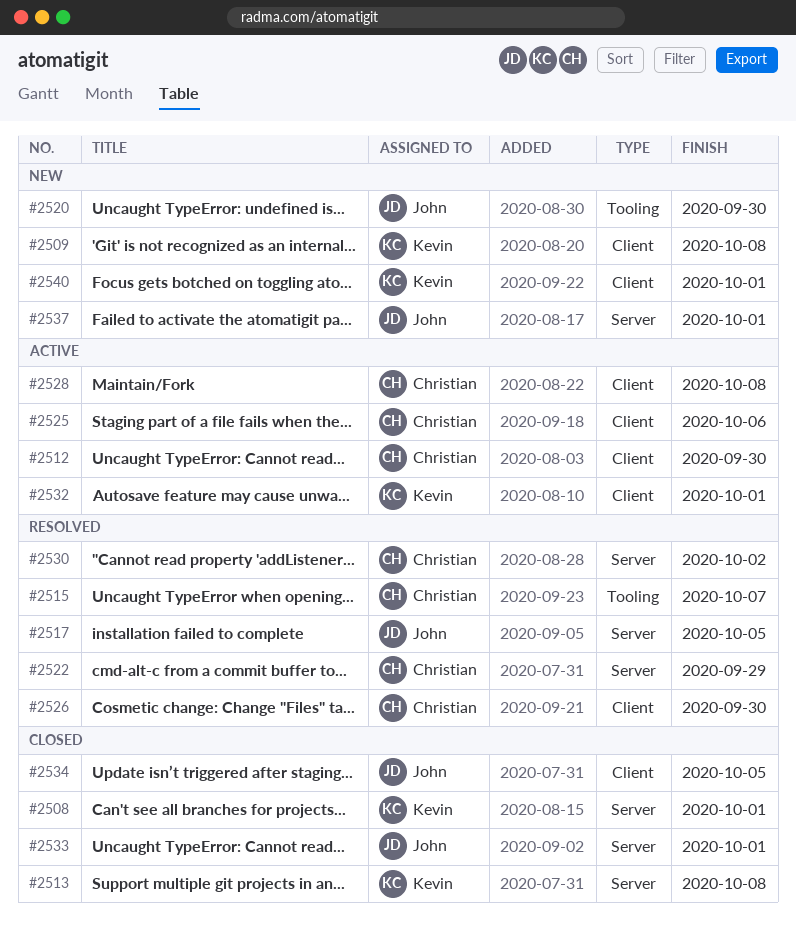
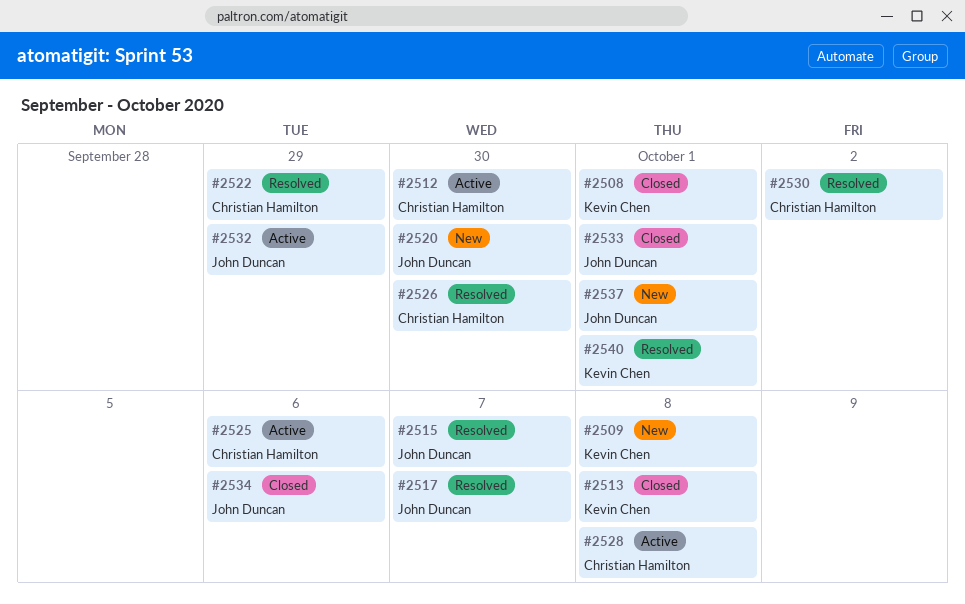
#2515, owner: Christian Hamilton -> John Duncan
#2517, due: Oct 5 -> Oct 7
#2532, owner: Kevin Chen -> John Duncan
#2532, due: Oct 1 -> Sep 29
#2534, due: Oct 5 -> Oct 6
#2540, status: New -> Resolved

